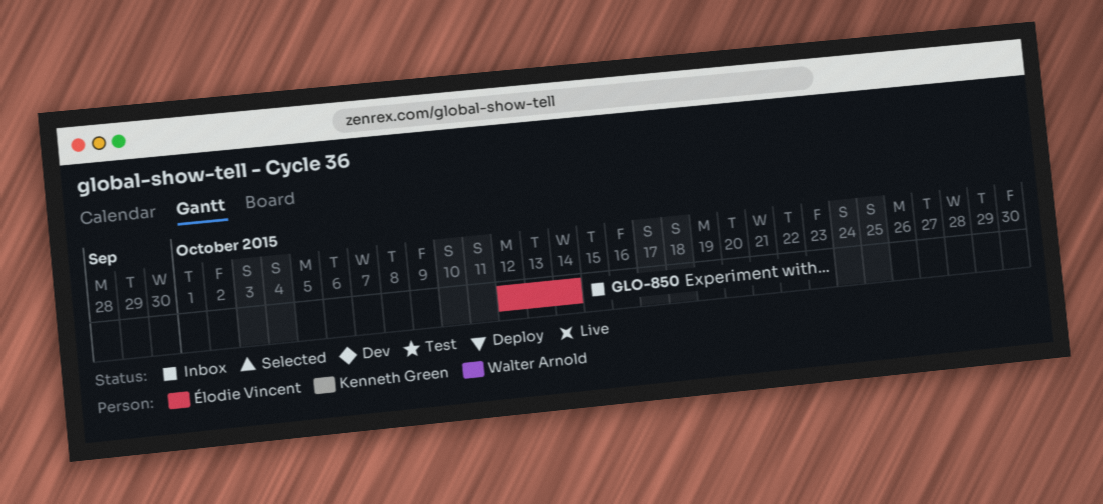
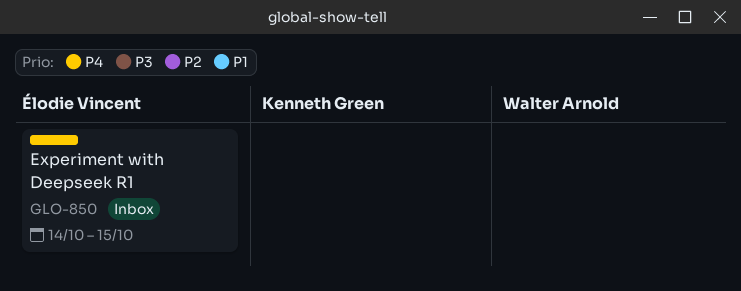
GLO-850, start: Oct 12 -> Oct 14
GLO-850, due: Oct 14 -> Oct 15

